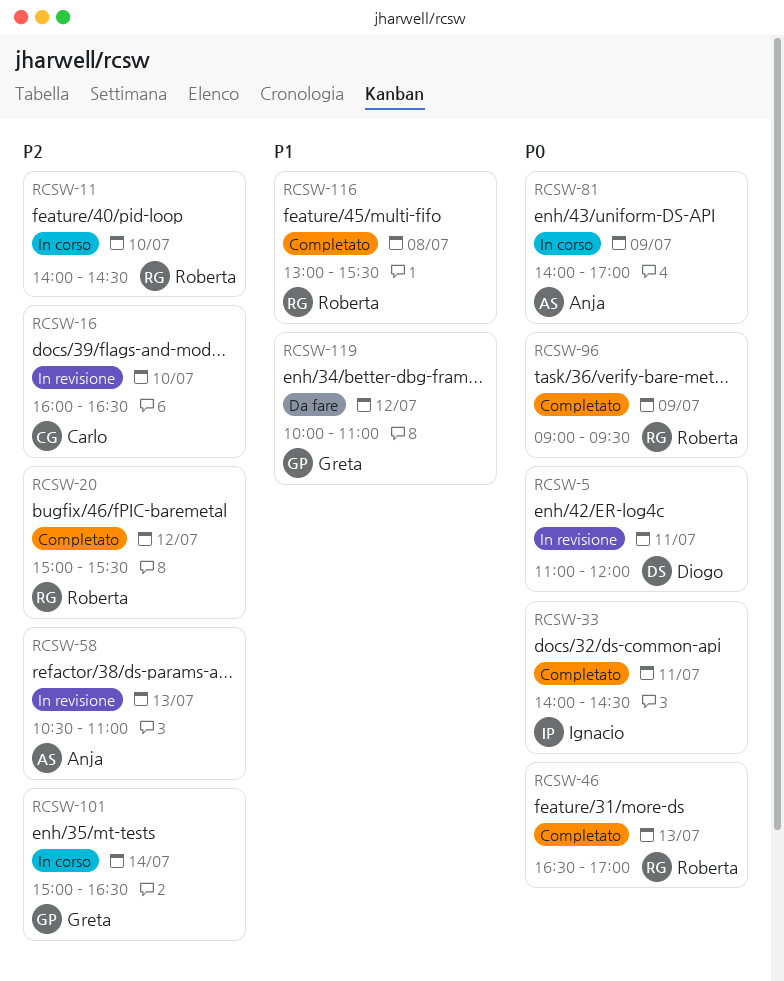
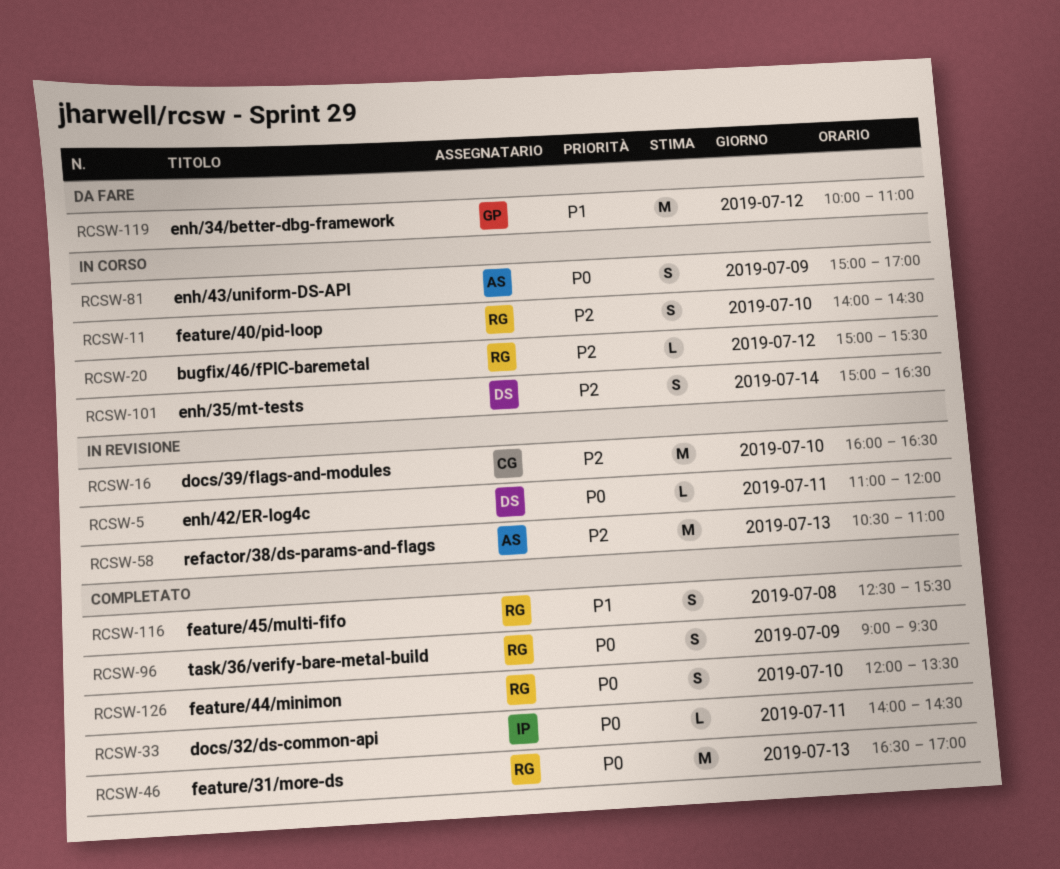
RCSW-20, status: Completato -> In corso
RCSW-81, begins: 14:00 -> 15:00
RCSW-101, owner: Greta -> Diogo
RCSW-116, begins: 13:00 -> 12:30
RCSW-126: none -> present

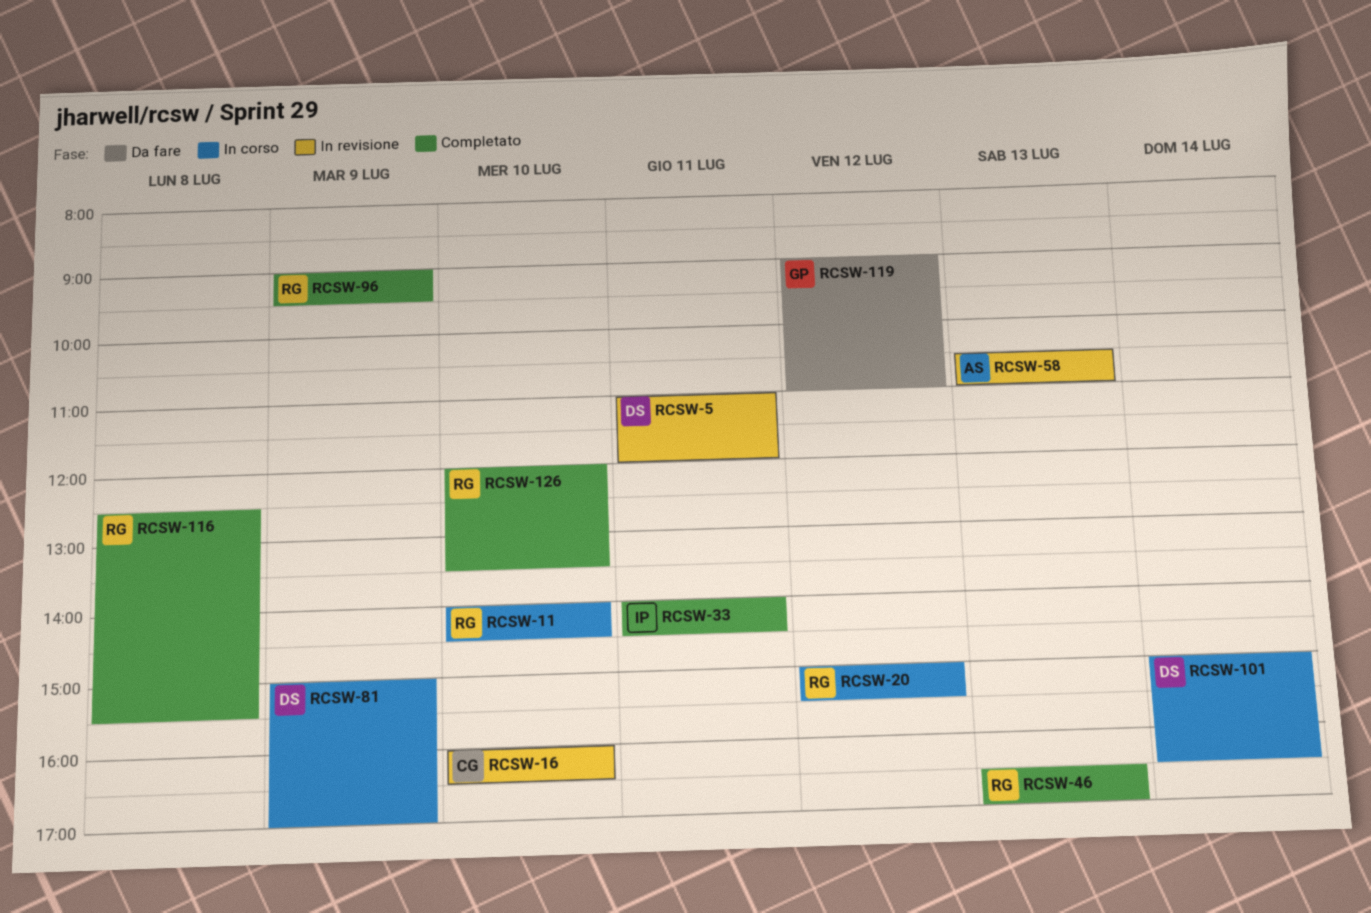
RCSW-81, owner: AS -> DS
RCSW-119, begins: 10:00 -> 09:00

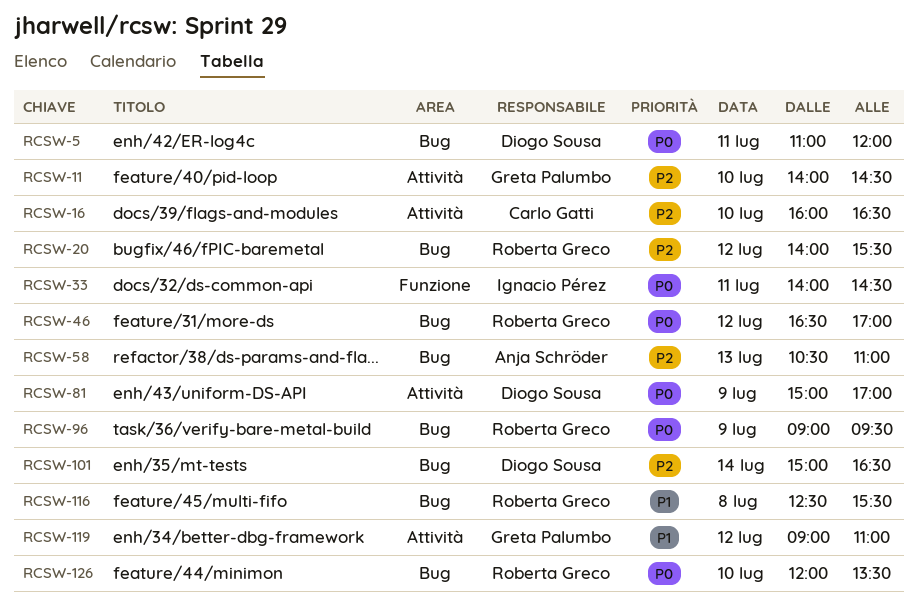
RCSW-11, owner: Roberta Greco -> Greta Palumbo
RCSW-20, begins: 15:00 -> 14:00
RCSW-46, day: Jul 13 -> Jul 12

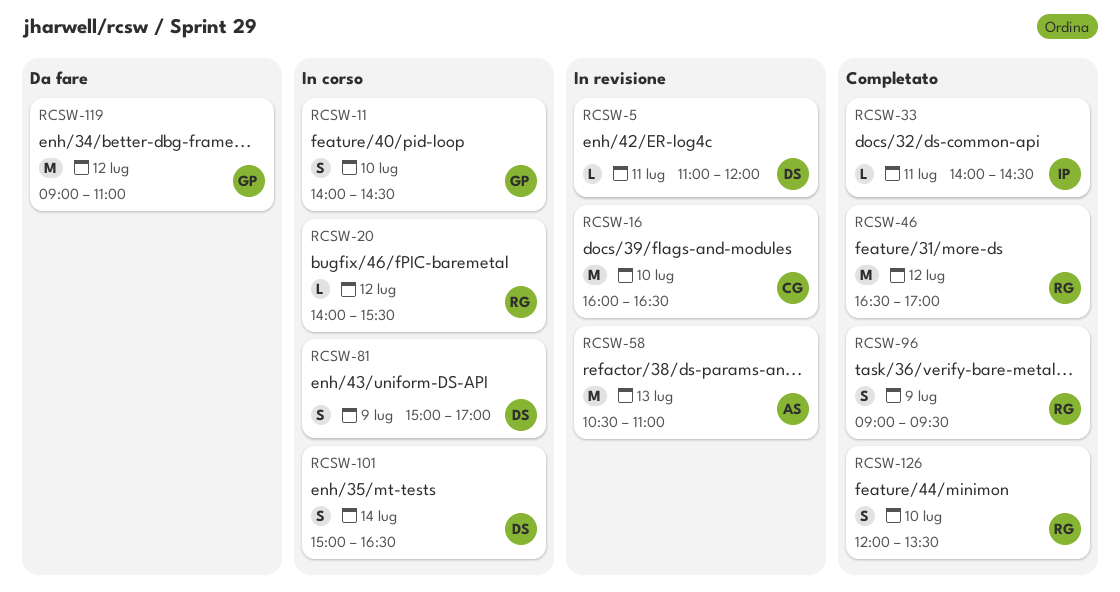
RCSW-116: present -> none

